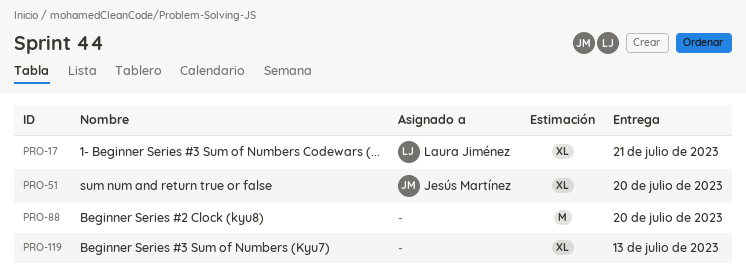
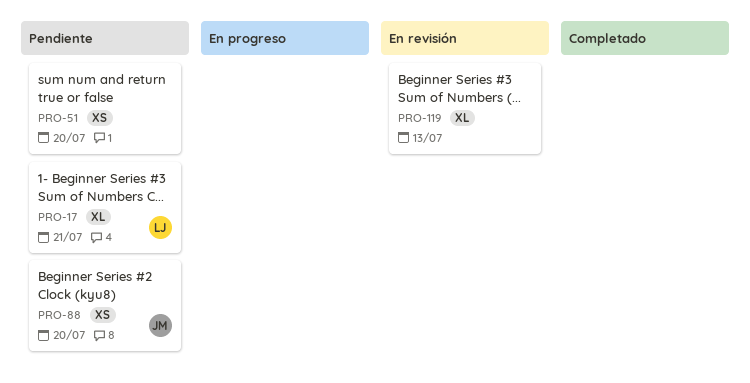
PRO-51, owner: Jesús Martínez -> none
PRO-51, estimate: XL -> XS
PRO-88, owner: none -> Jesús Martínez
PRO-88, estimate: M -> XS

